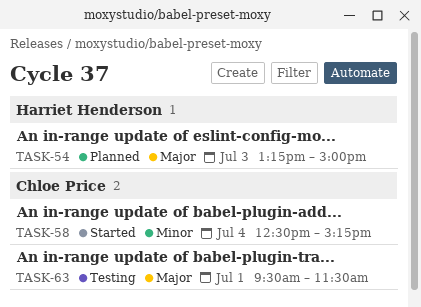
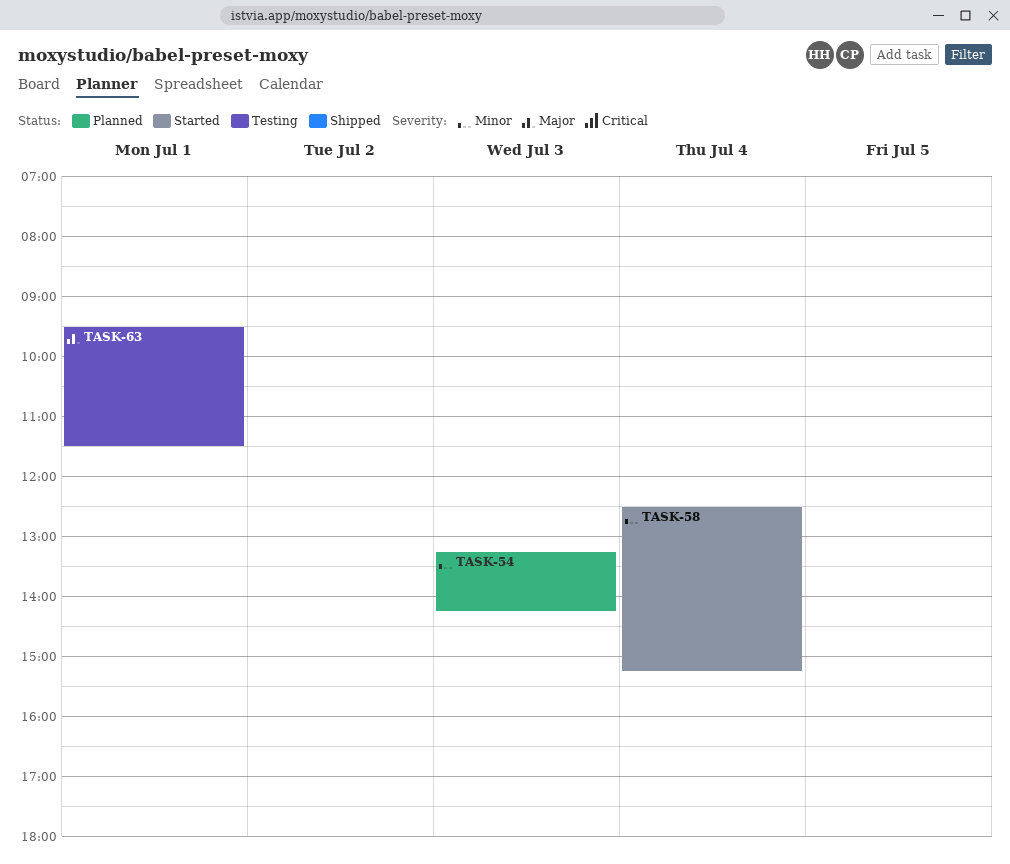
TASK-54, priority: Major -> Minor
TASK-54, ends: 15:00 -> 14:15

